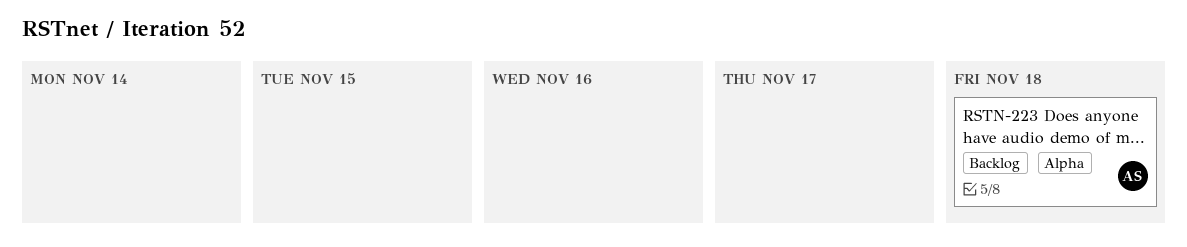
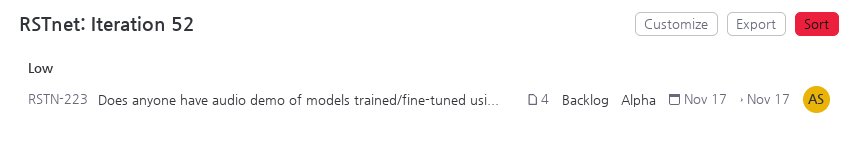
RSTN-223, due: Nov 18 -> Nov 17

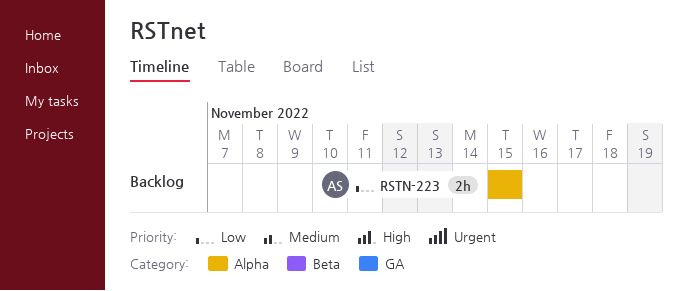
RSTN-223, start: Nov 17 -> Nov 15
RSTN-223, due: Nov 17 -> Nov 15

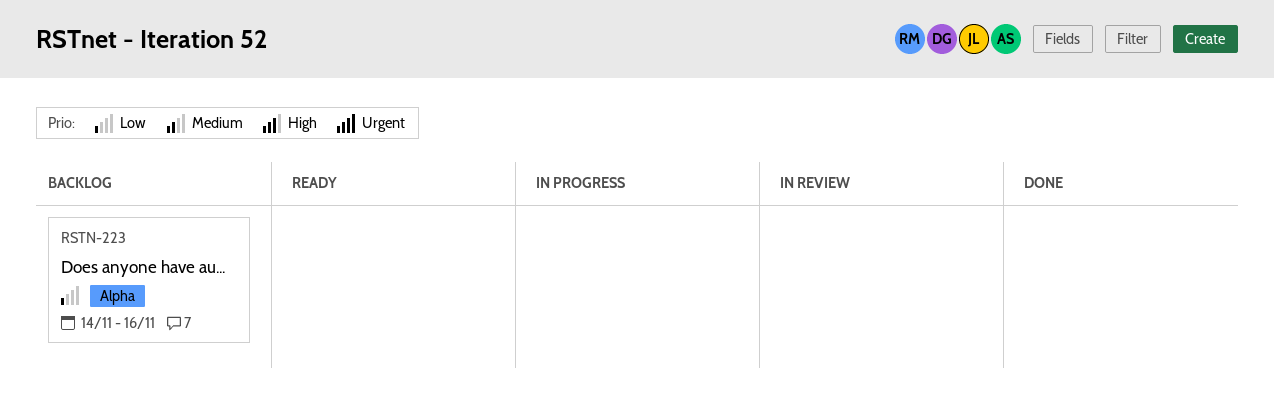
RSTN-223, start: Nov 15 -> Nov 14
RSTN-223, due: Nov 15 -> Nov 16

